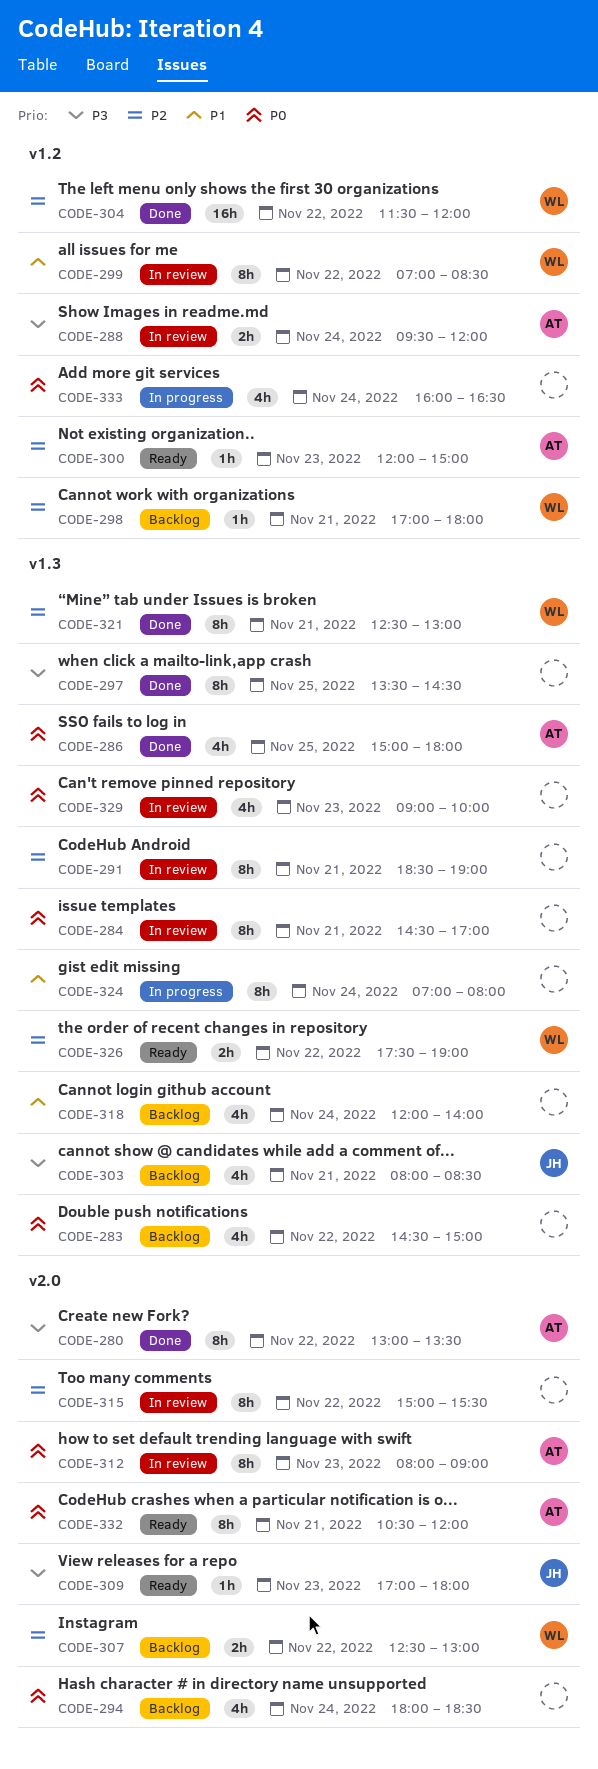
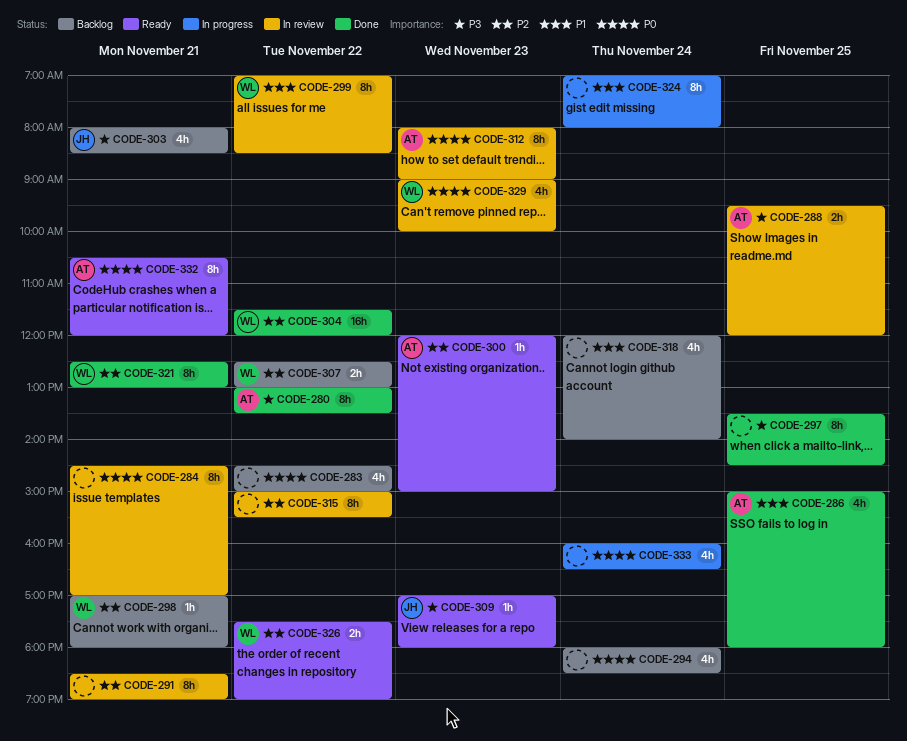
CODE-286, priority: P0 -> P1
CODE-288, day: Nov 24 -> Nov 25
CODE-329, owner: none -> WL

